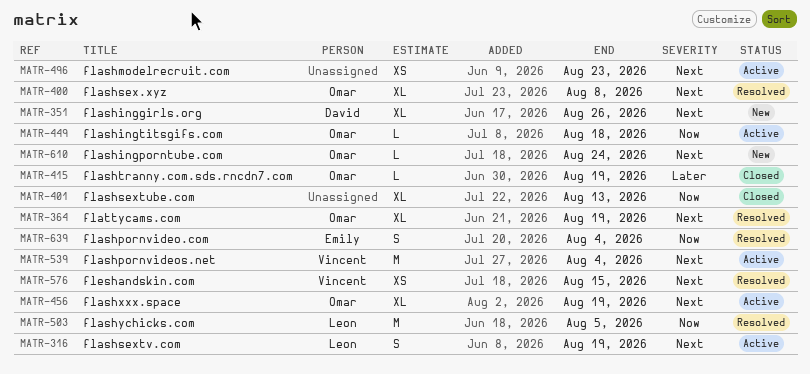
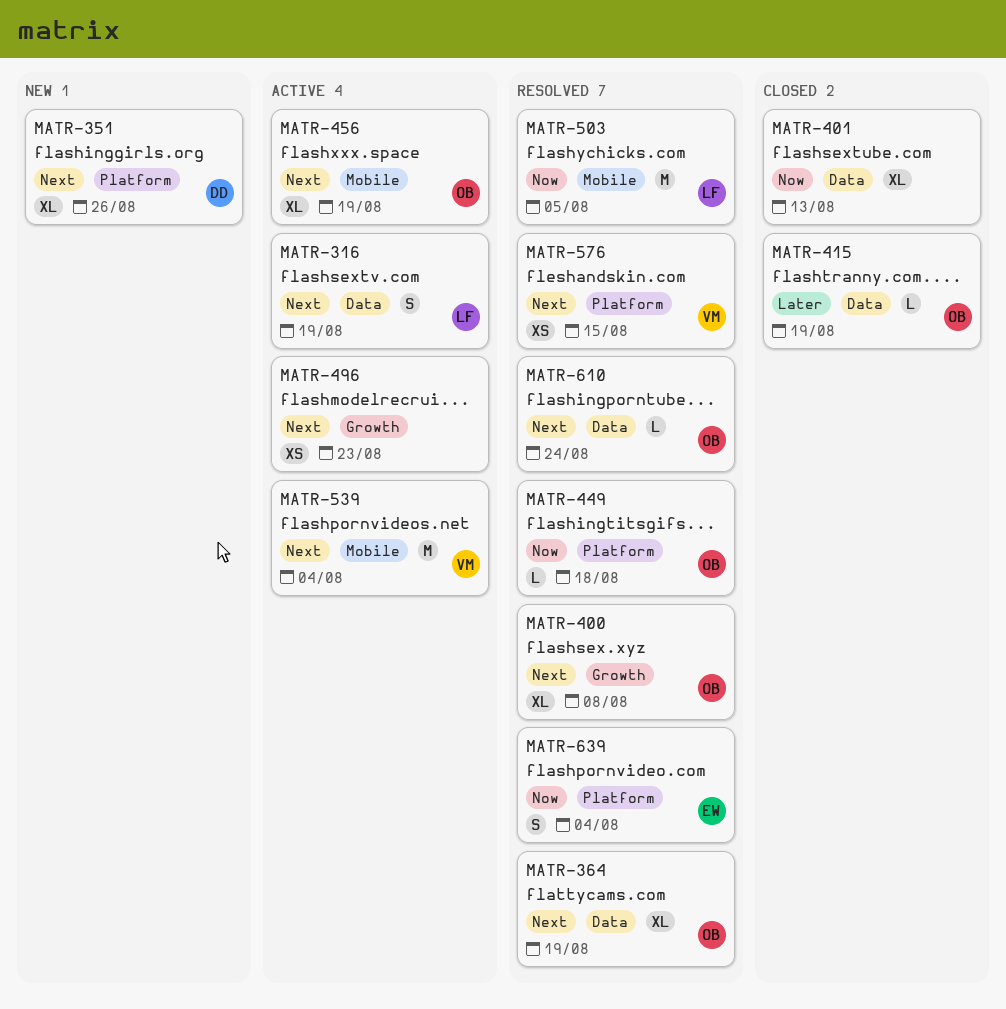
MATR-449, status: Active -> Resolved
MATR-610, status: New -> Resolved

